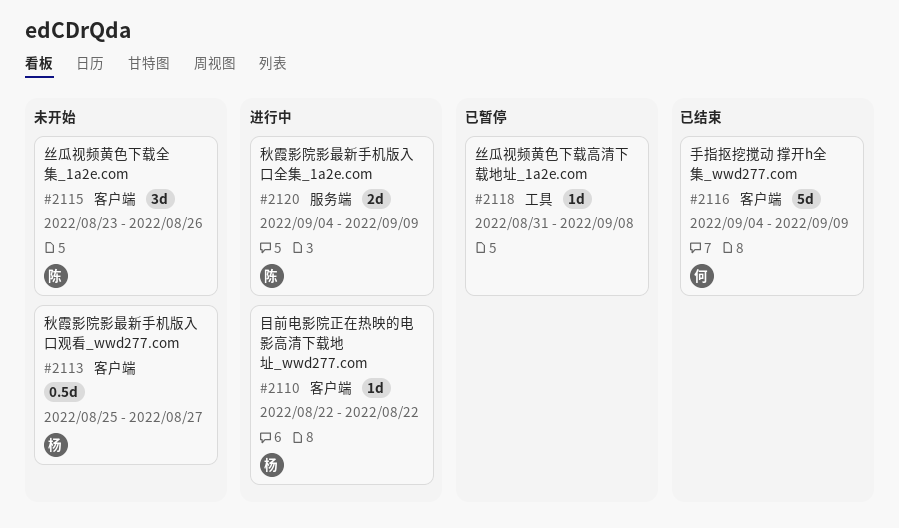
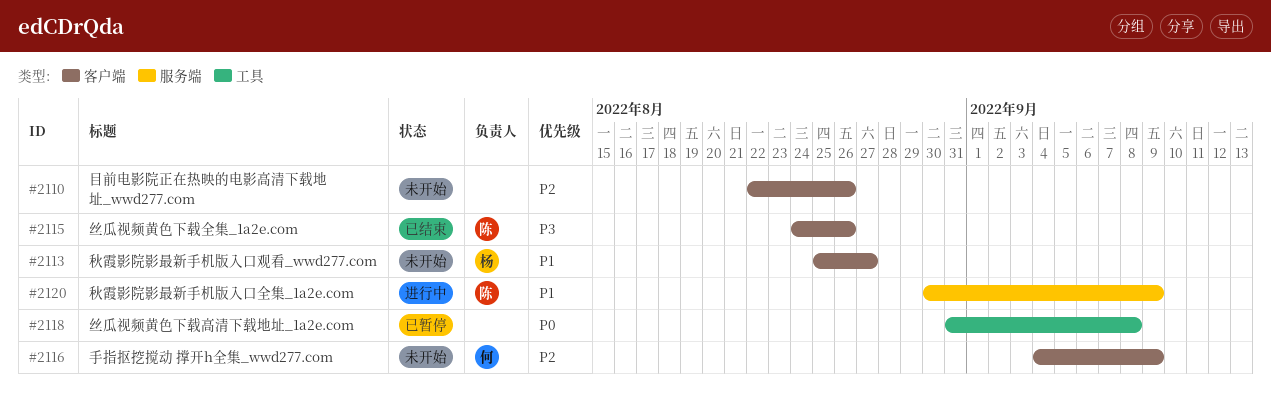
#2110, status: 进行中 -> 未开始
#2110, owner: 杨 -> none
#2110, due: Aug 22 -> Aug 26
#2115, status: 未开始 -> 已结束
#2115, start: Aug 23 -> Aug 24
#2116, status: 已结束 -> 未开始
#2120, start: Sep 4 -> Aug 30

